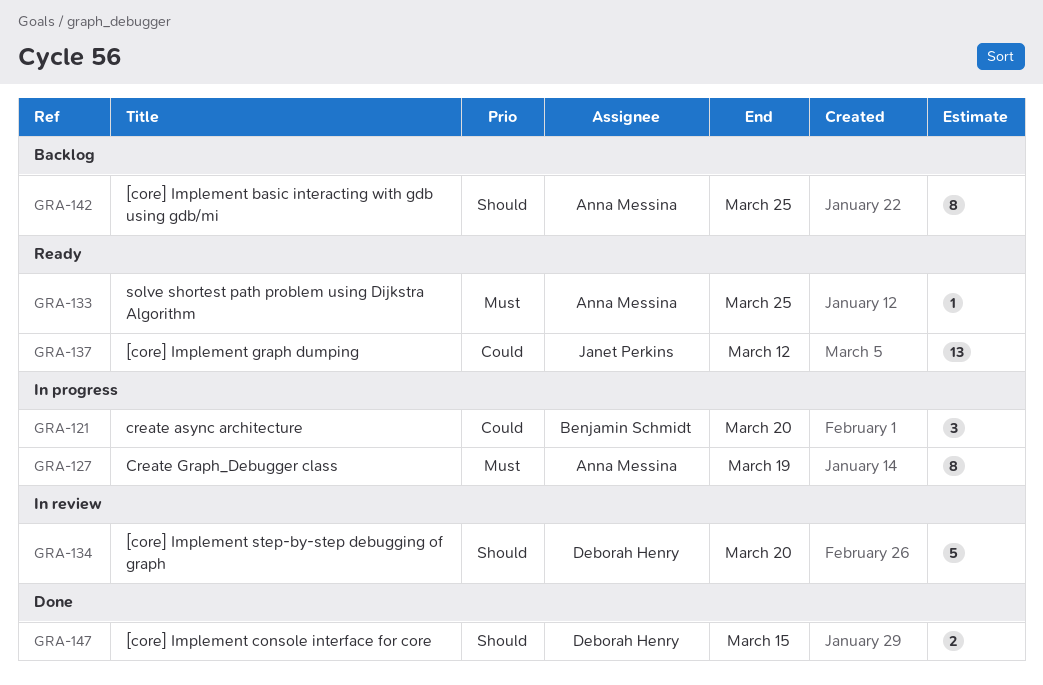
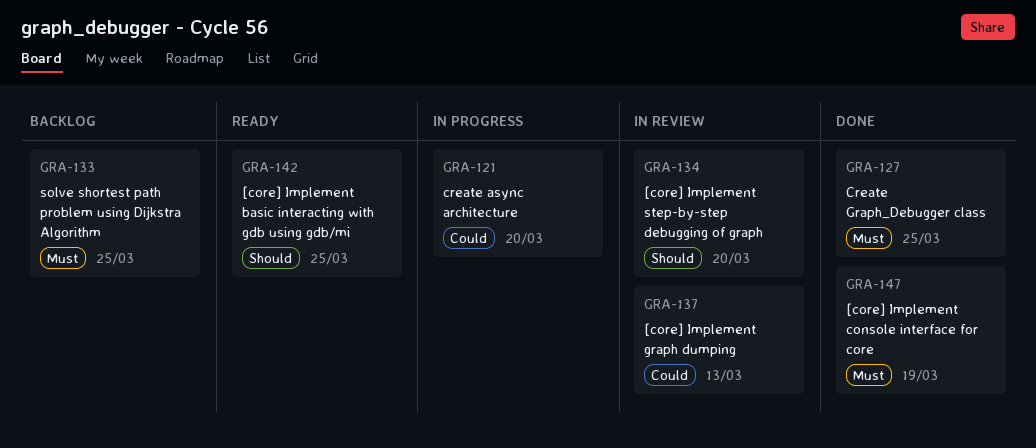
GRA-127, status: In progress -> Done
GRA-127, due: Mar 19 -> Mar 25
GRA-133, status: Ready -> Backlog
GRA-137, status: Ready -> In review
GRA-137, due: Mar 12 -> Mar 13
GRA-142, status: Backlog -> Ready
GRA-147, priority: Should -> Must
GRA-147, due: Mar 15 -> Mar 19

